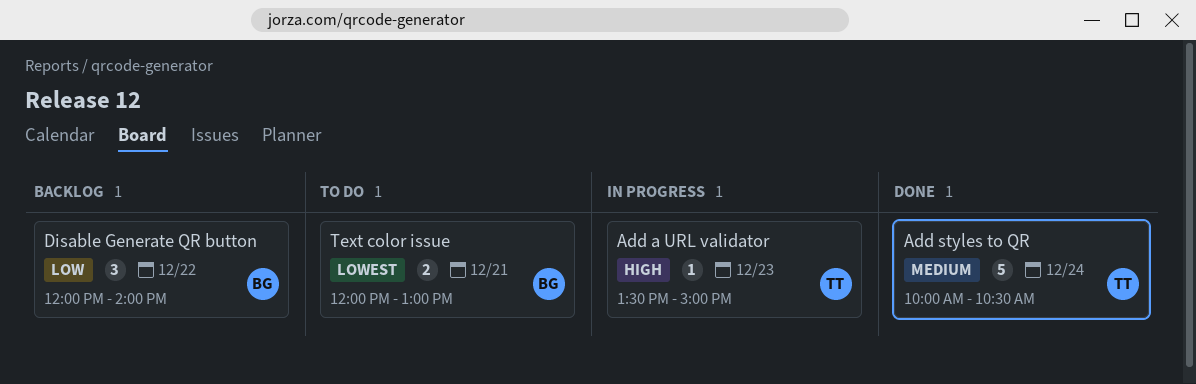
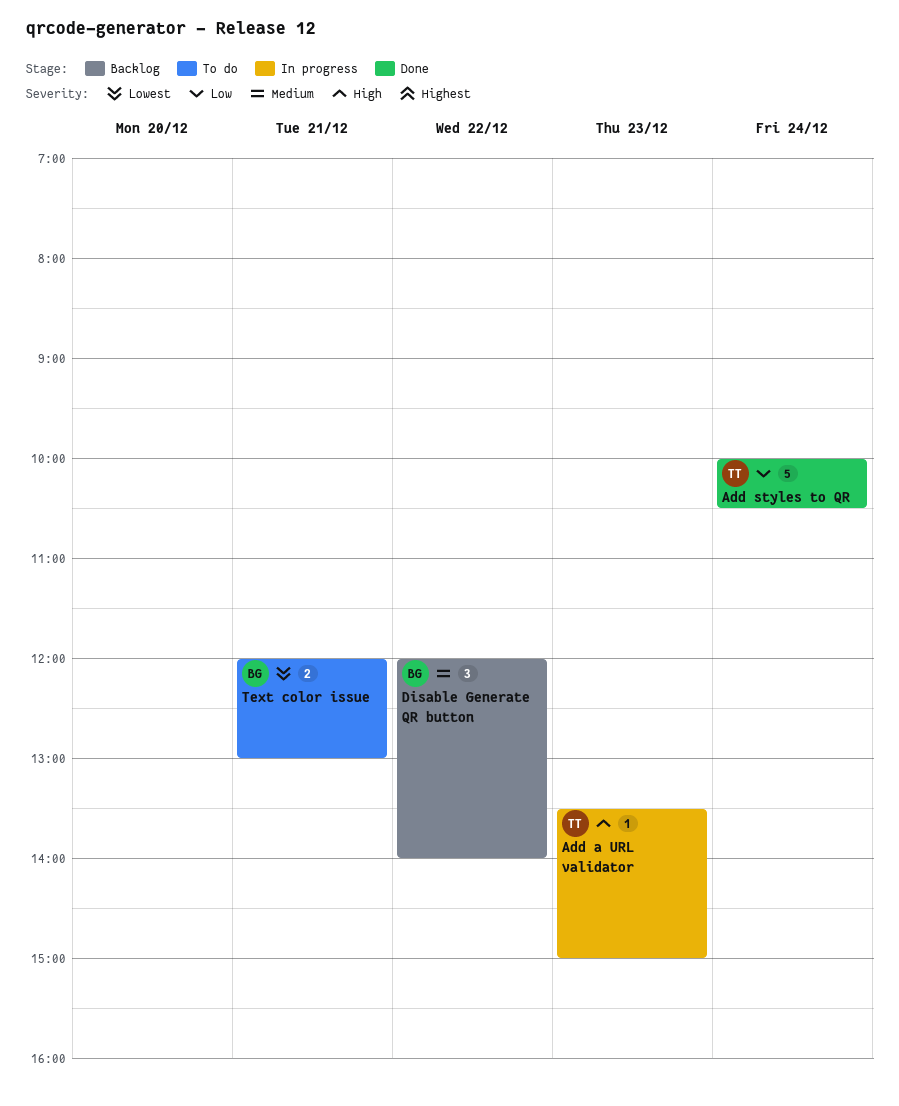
Add styles to QR, priority: Medium -> Low
Disable Generate QR button, priority: Low -> Medium

